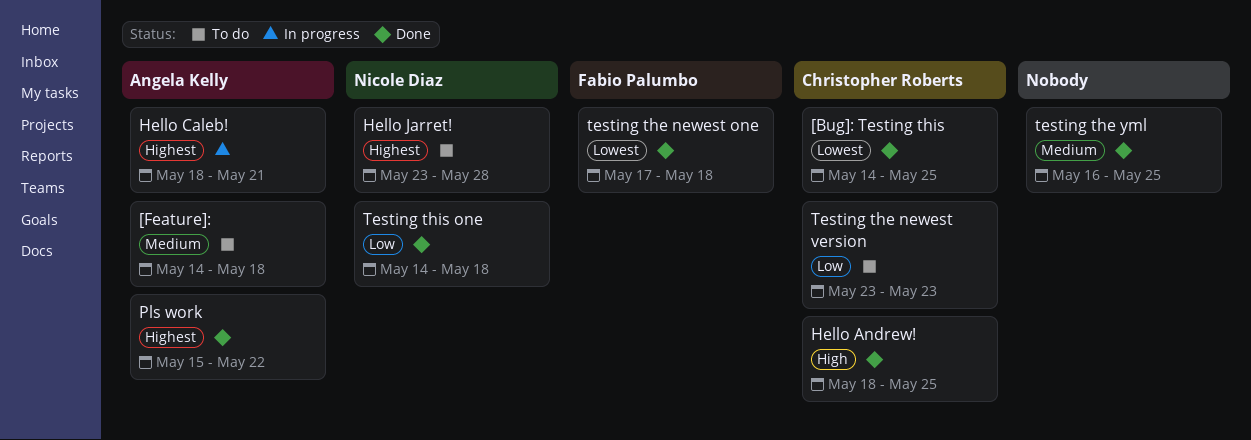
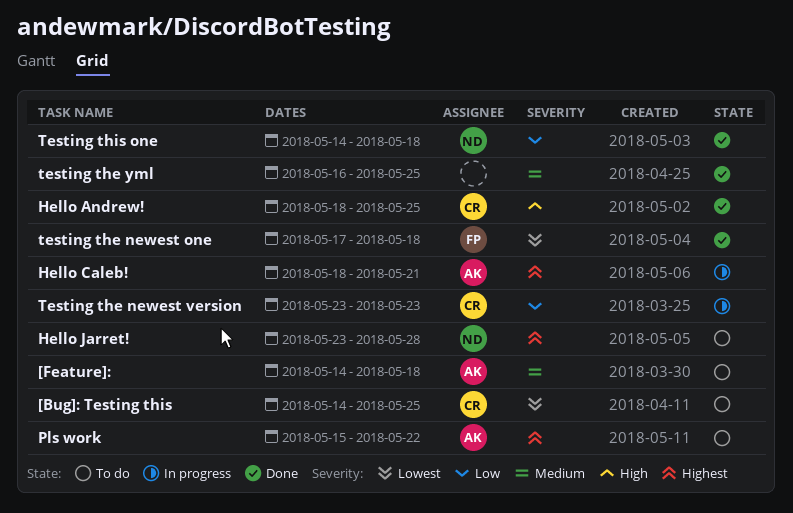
[Bug]: Testing this, status: Done -> To do
Pls work, status: Done -> To do
Testing the newest version, status: To do -> In progress

